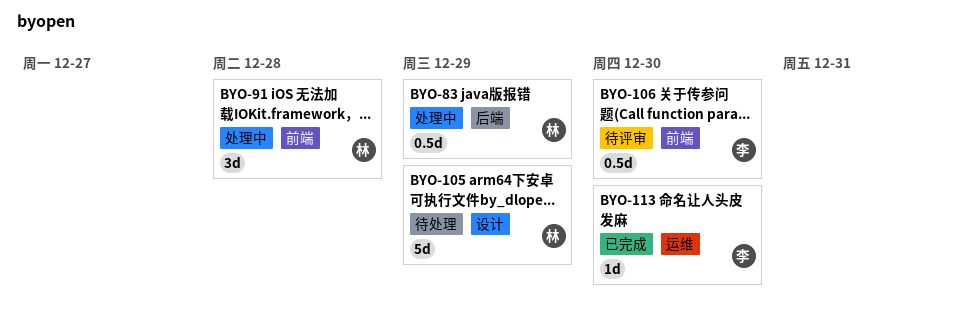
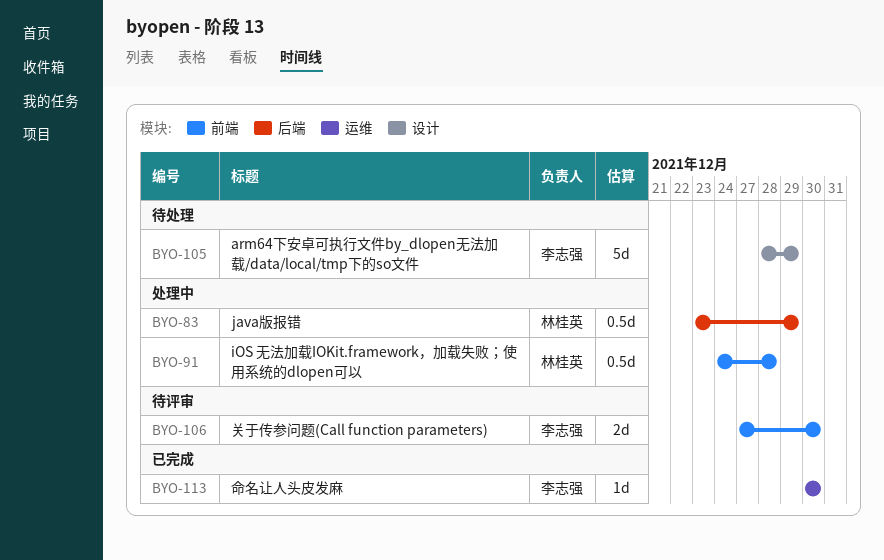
BYO-91, estimate: 3d -> 0.5d
BYO-105, owner: 林桂英 -> 李志强
BYO-106, estimate: 0.5d -> 2d

